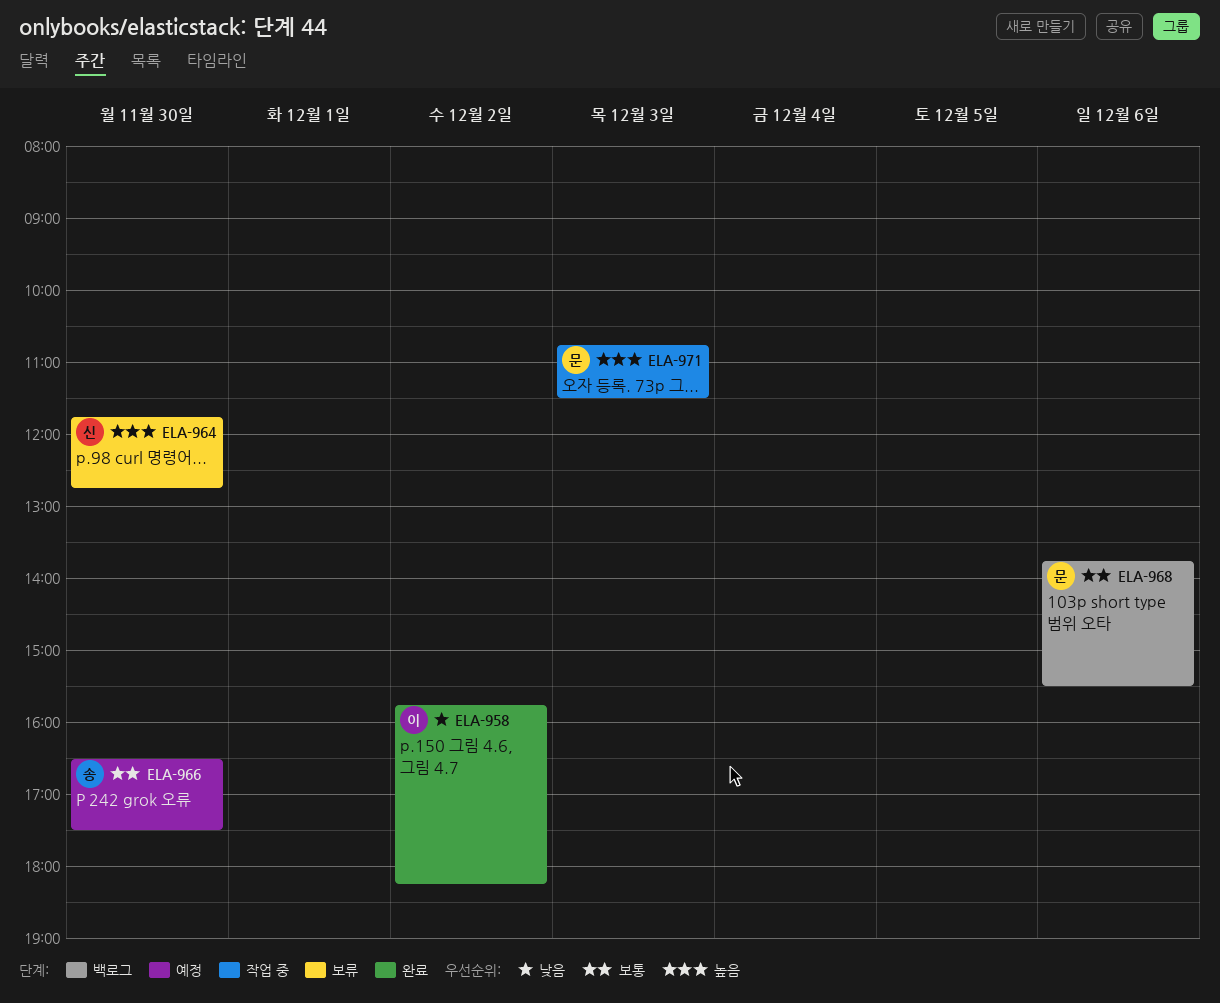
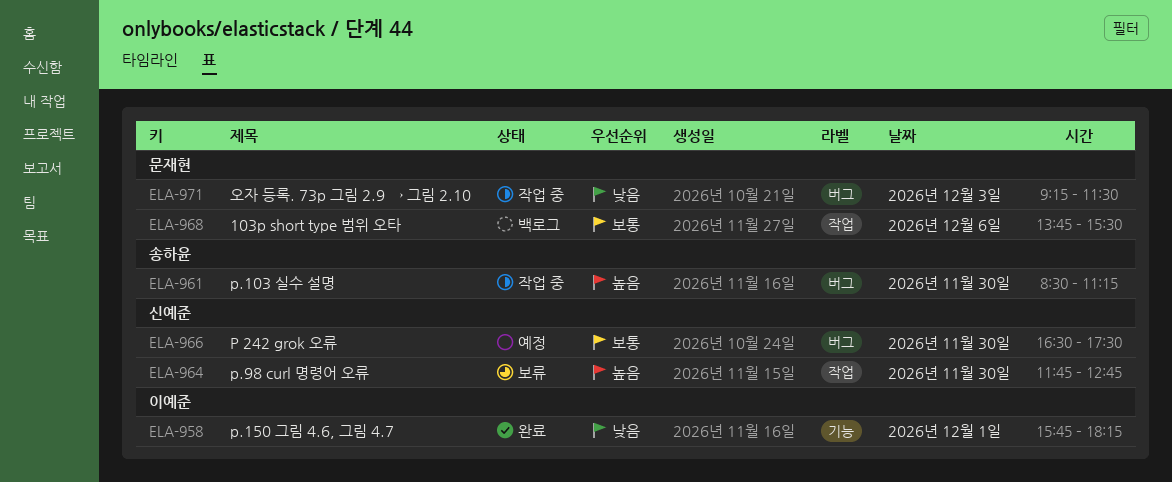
ELA-958, day: Dec 2 -> Dec 1
ELA-961: none -> present
ELA-966, owner: 송하윤 -> 신예준
ELA-971, priority: 높음 -> 낮음
ELA-971, begins: 10:45 -> 09:15

